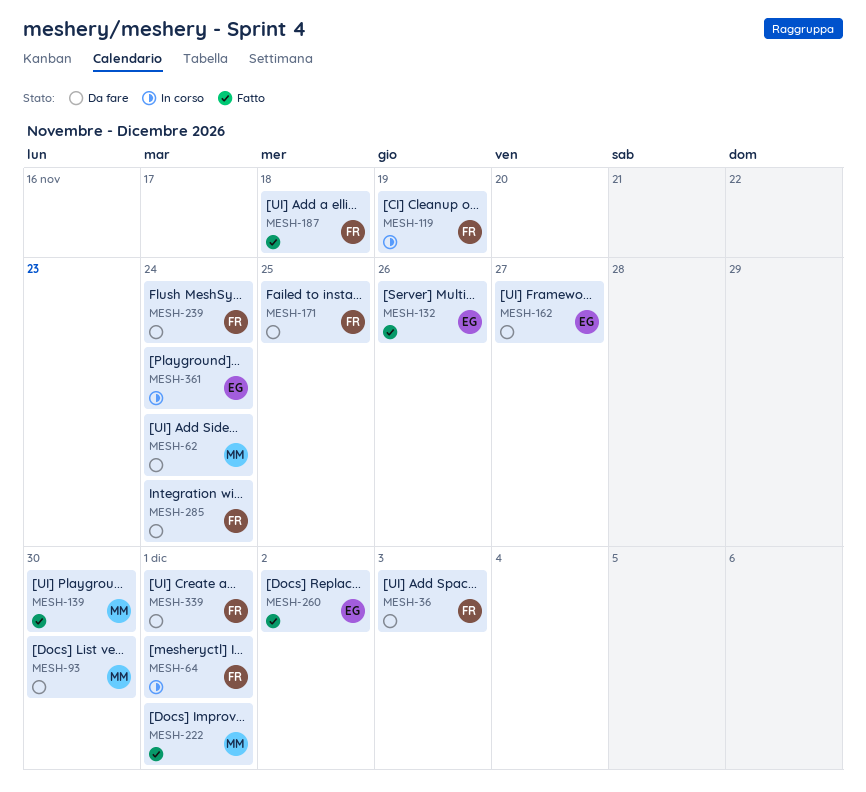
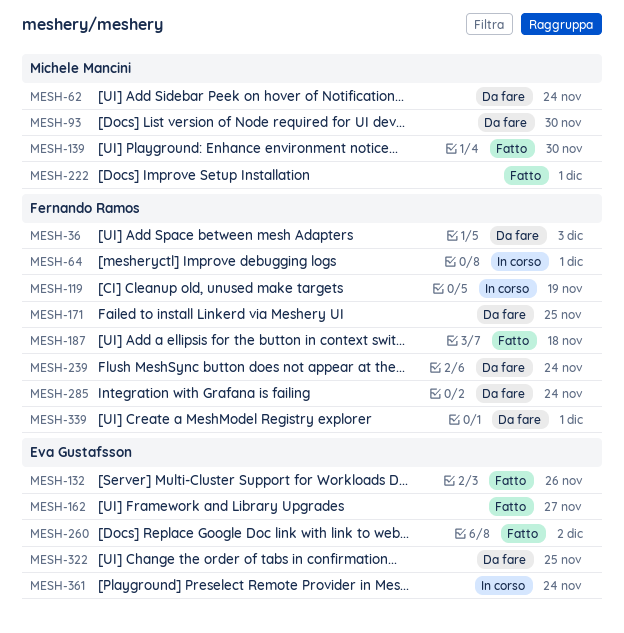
MESH-162, status: Da fare -> Fatto
MESH-322: none -> present

